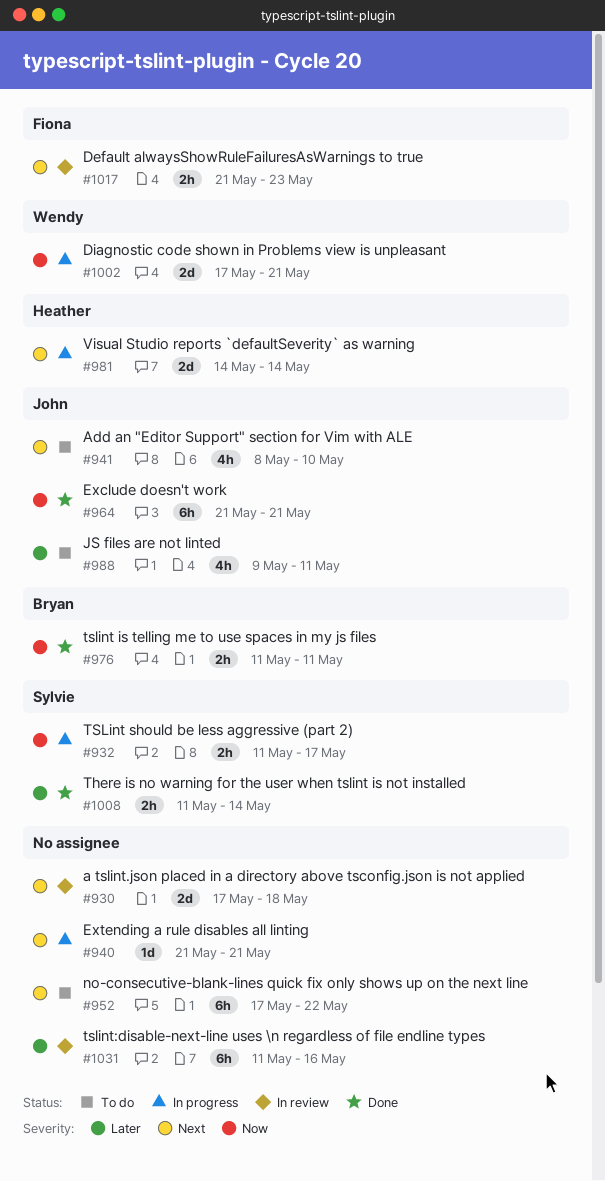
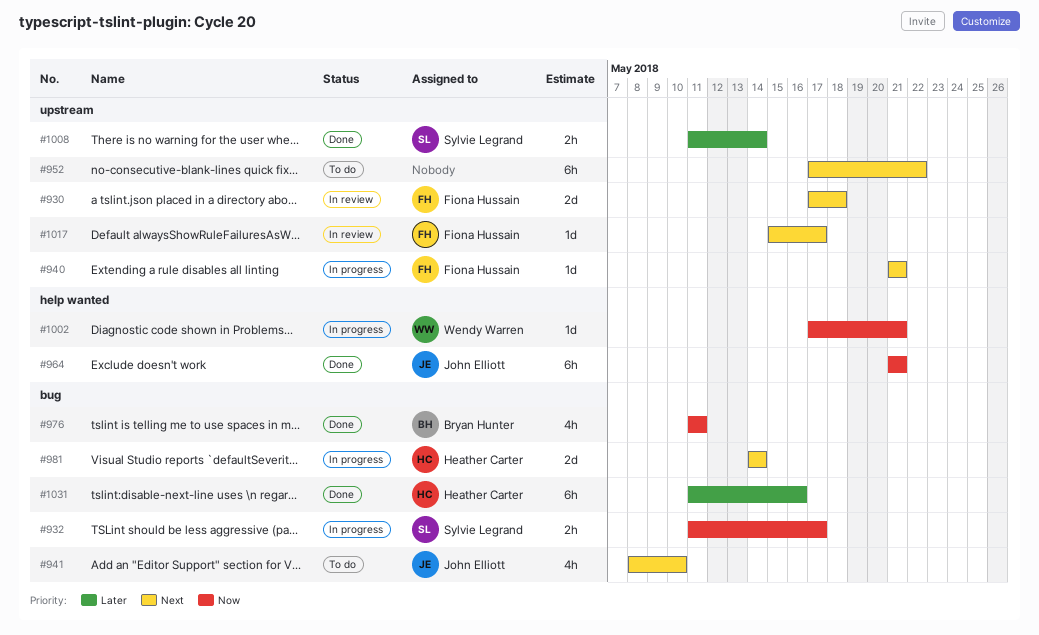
#930, owner: none -> Fiona Hussain
#940, owner: none -> Fiona Hussain
#976, estimate: 2h -> 4h
#988: present -> none
#1002, estimate: 2d -> 1d
#1017, estimate: 2h -> 1d
#1017, start: May 21 -> May 15
#1017, due: May 23 -> May 17
#1031, status: In review -> Done
#1031, owner: none -> Heather Carter

